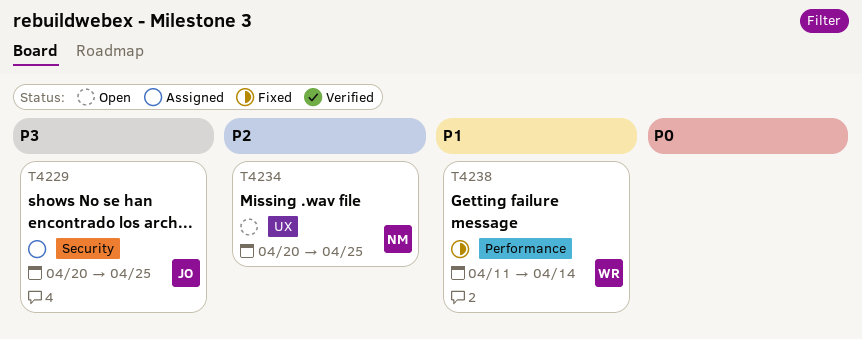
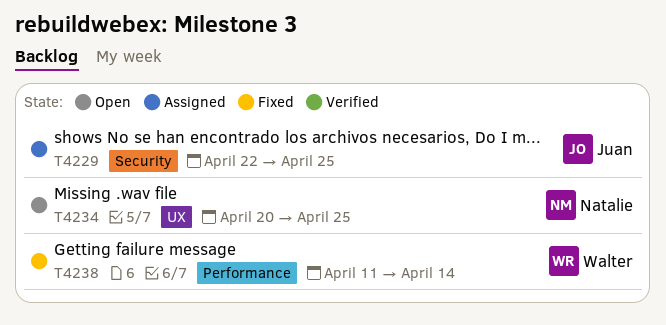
T4229, start: Apr 20 -> Apr 22

